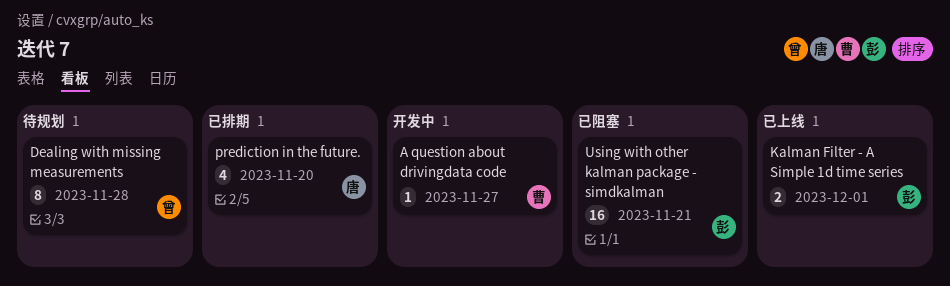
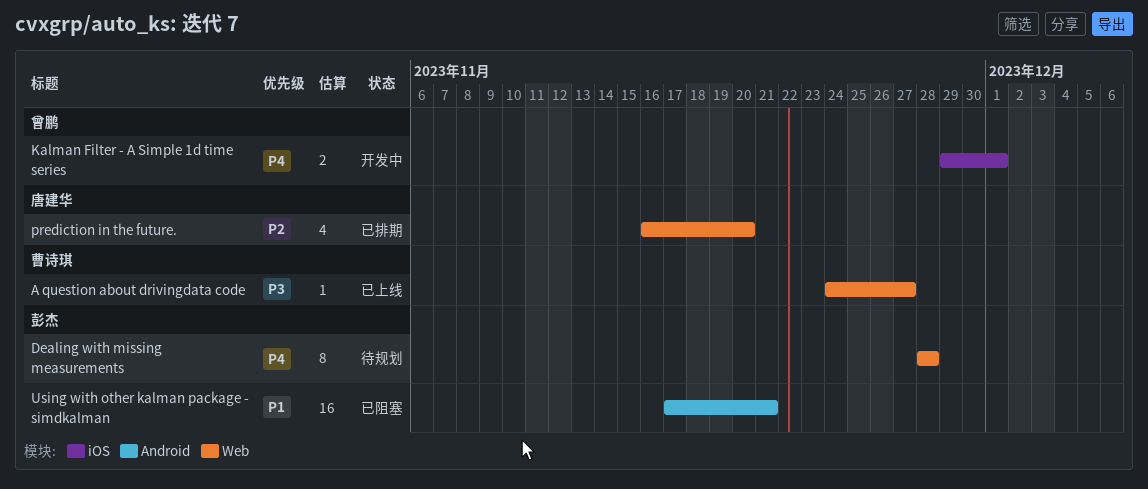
A question about drivingdata code, status: 开发中 -> 已上线
Dealing with missing measurements, owner: 曾鹏 -> 彭杰
Kalman Filter - A Simple 1d time series, status: 已上线 -> 开发中
Kalman Filter - A Simple 1d time series, owner: 彭杰 -> 曾鹏

